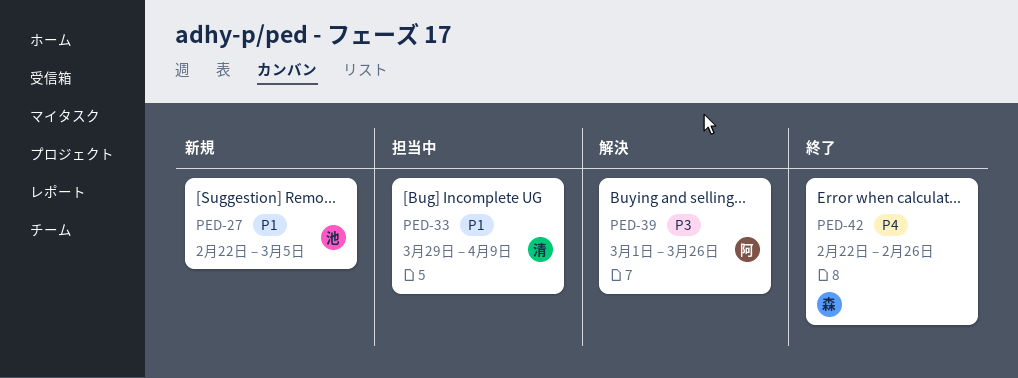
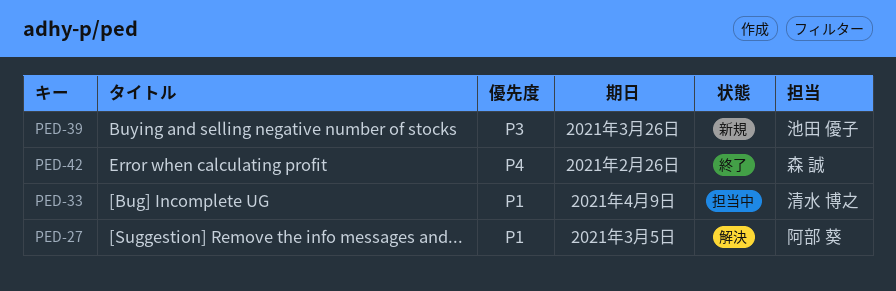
PED-27, status: 新規 -> 解決
PED-27, owner: 池田 優子 -> 阿部 葵
PED-39, status: 解決 -> 新規
PED-39, owner: 阿部 葵 -> 池田 優子

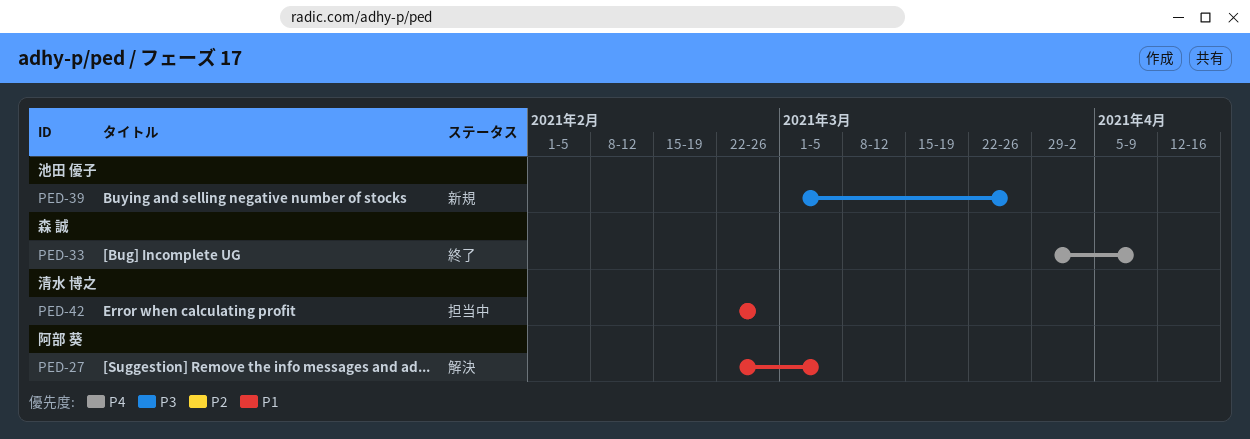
PED-33, status: 担当中 -> 終了
PED-33, owner: 清水 博之 -> 森 誠
PED-33, priority: P1 -> P4
PED-42, status: 終了 -> 担当中
PED-42, owner: 森 誠 -> 清水 博之
PED-42, priority: P4 -> P1

